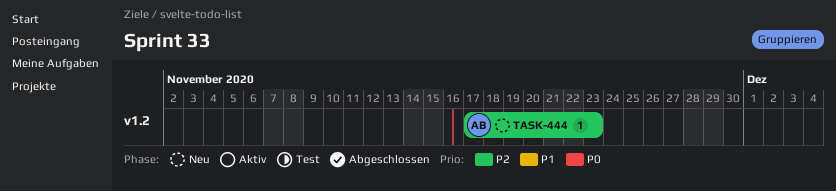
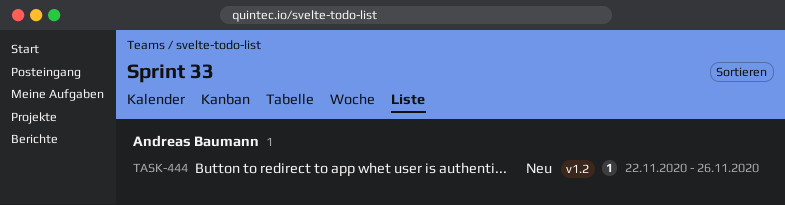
TASK-444, start: Nov 17 -> Nov 22
TASK-444, due: Nov 23 -> Nov 26

